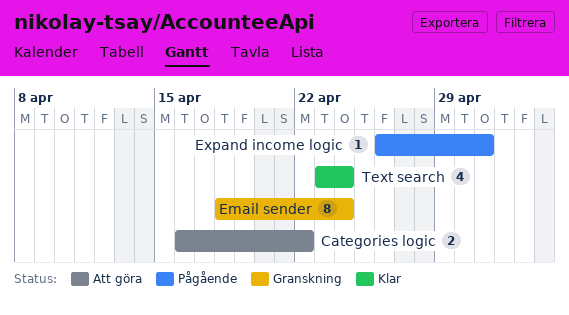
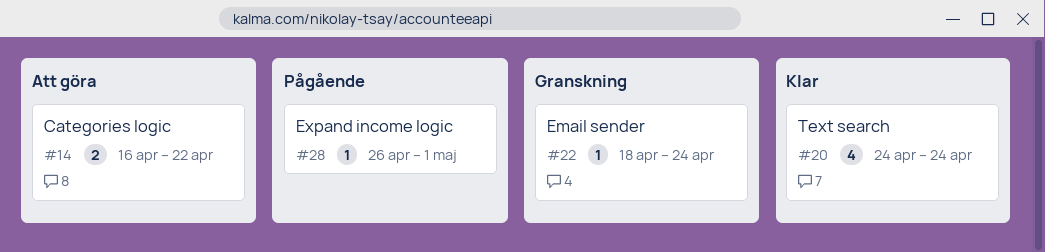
Email sender, estimate: 8 -> 1
Text search, start: Apr 23 -> Apr 24

